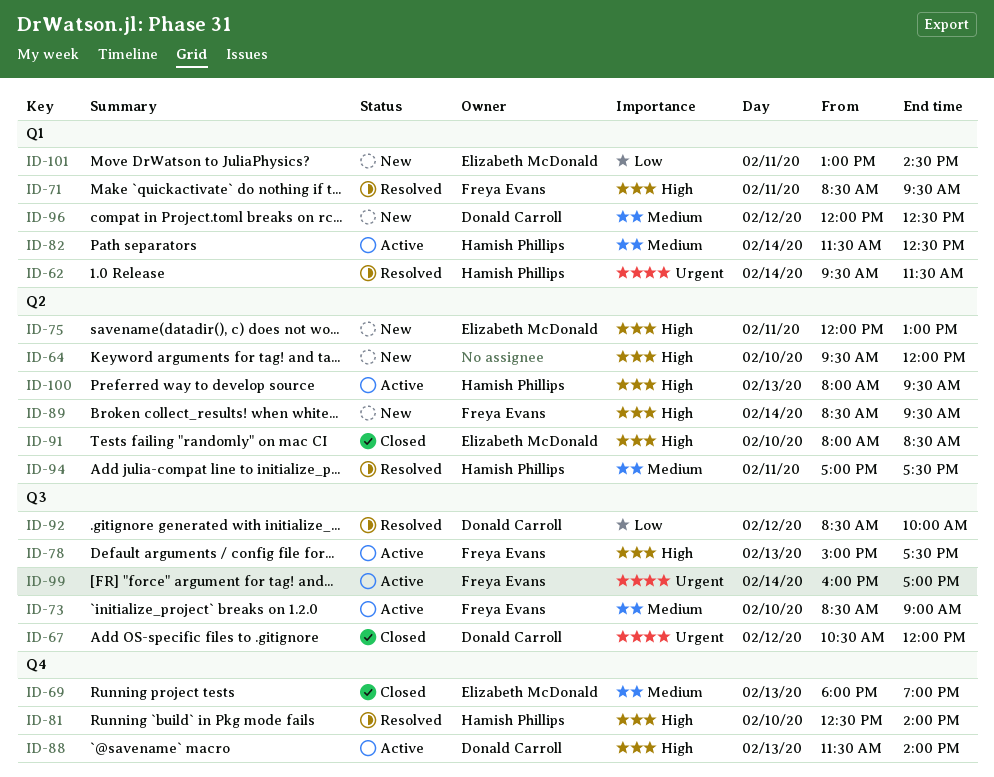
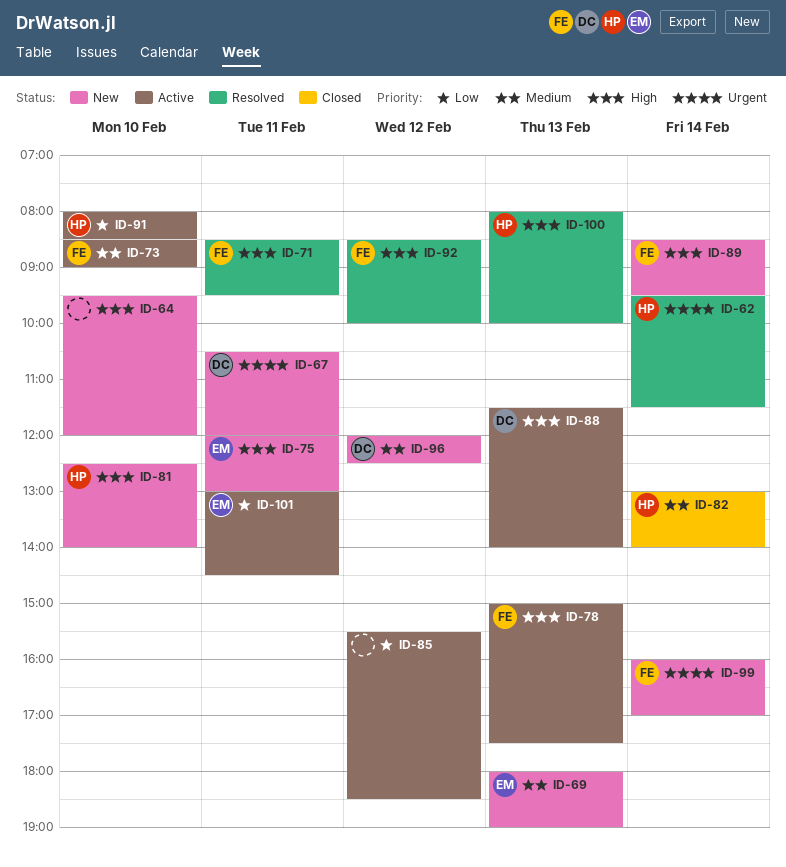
ID-67, status: Closed -> New
ID-67, day: Feb 12 -> Feb 11
ID-69, status: Closed -> New
ID-81, status: Resolved -> New
ID-82, status: Active -> Closed
ID-82, begins: 11:30 -> 13:00
ID-82, ends: 12:30 -> 14:00
ID-85: none -> present
ID-91, status: Closed -> Active
ID-91, owner: Elizabeth McDonald -> Hamish Phillips
ID-91, priority: High -> Low
ID-92, owner: Donald Carroll -> Freya Evans
ID-92, priority: Low -> High
ID-94: present -> none
ID-99, status: Active -> New
ID-100, status: Active -> Resolved
ID-100, ends: 09:30 -> 10:00
ID-101, status: New -> Active

